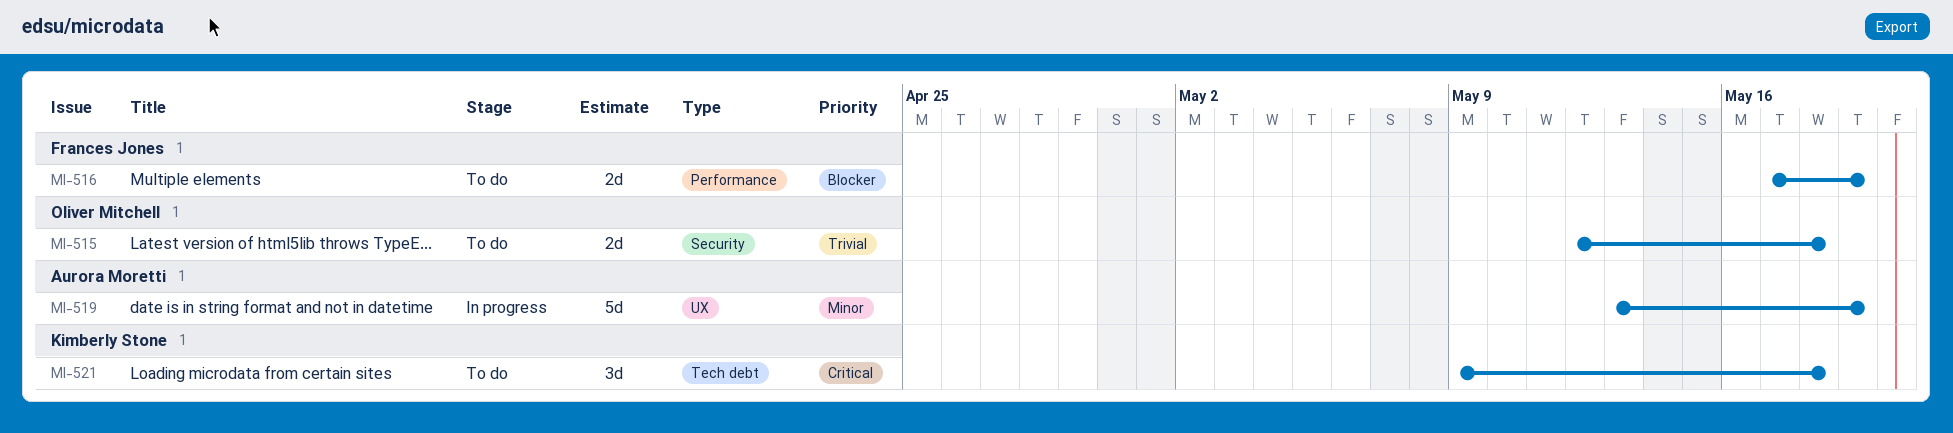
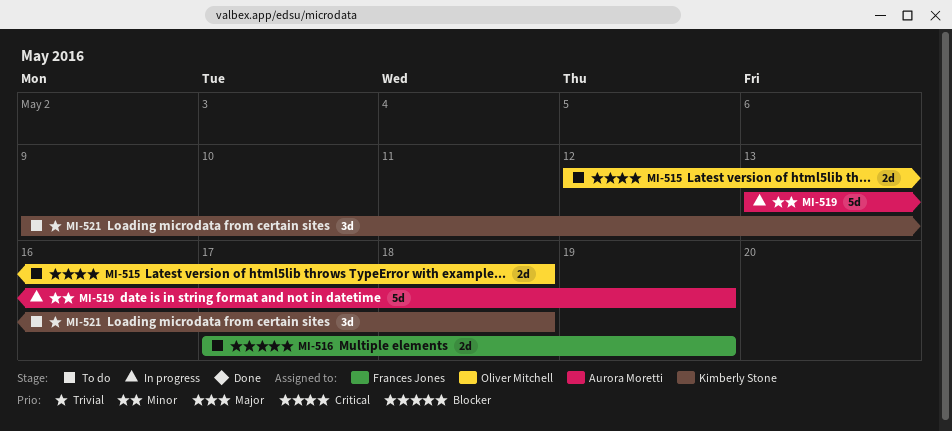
MI-515, priority: Trivial -> Critical
MI-521, priority: Critical -> Trivial

